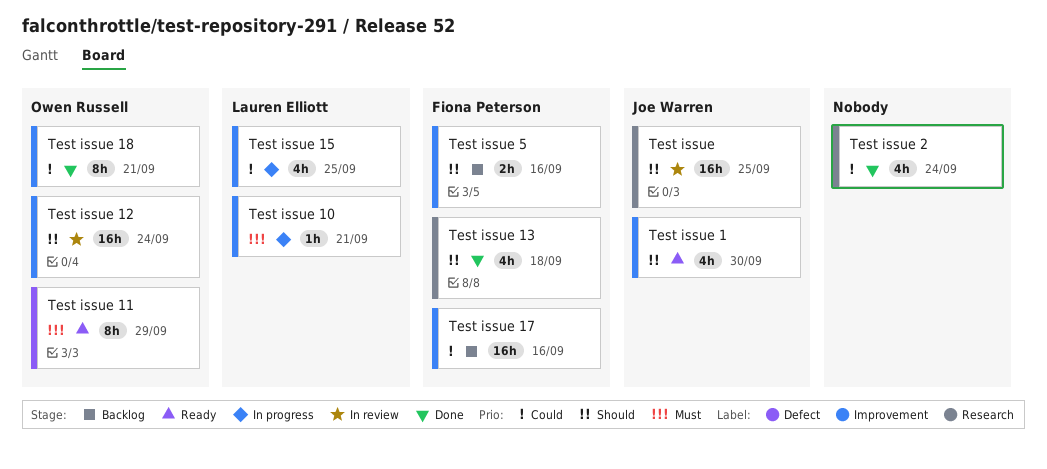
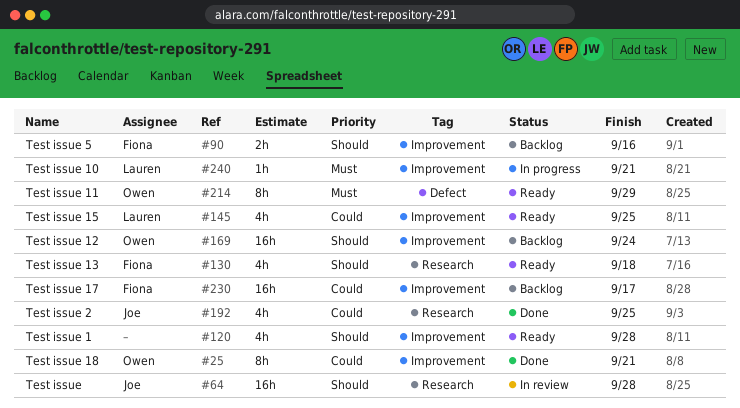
Test issue, due: Sep 25 -> Sep 28
Test issue 1, owner: Joe Warren -> none
Test issue 1, due: Sep 30 -> Sep 28
Test issue 12, status: In review -> Backlog
Test issue 13, status: Done -> Ready
Test issue 15, status: In progress -> Ready
Test issue 17, due: Sep 16 -> Sep 17
Test issue 2, owner: none -> Joe Warren
Test issue 2, due: Sep 24 -> Sep 25

